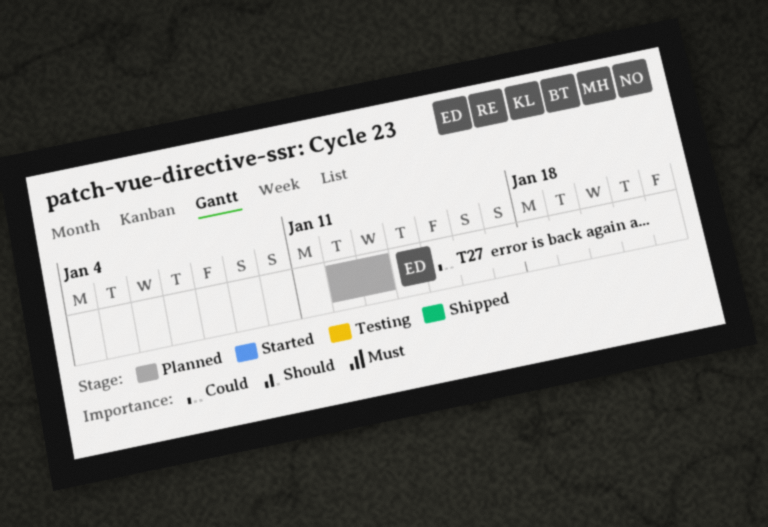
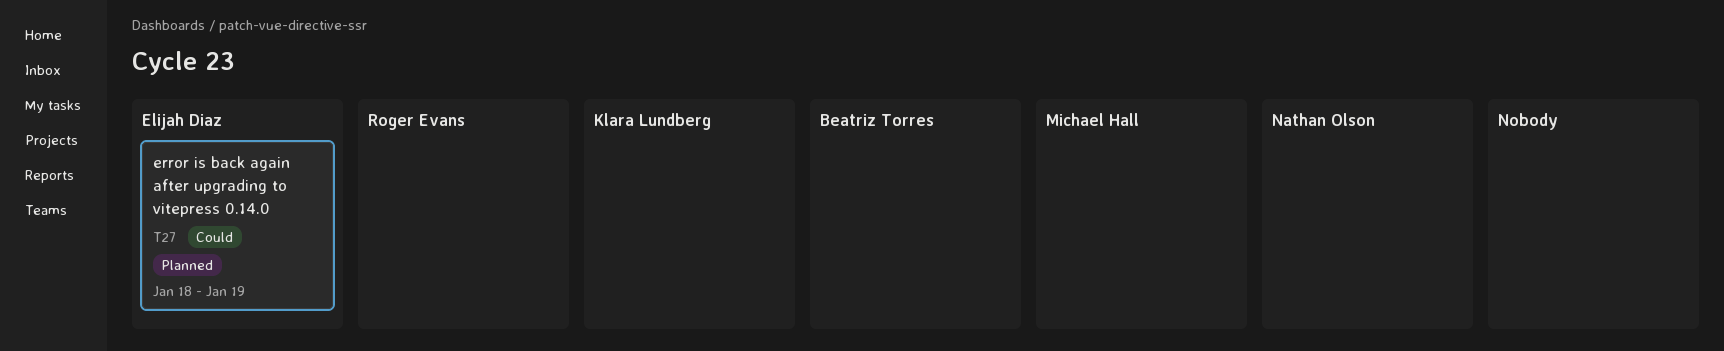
T27, start: Jan 12 -> Jan 18
T27, due: Jan 13 -> Jan 19

